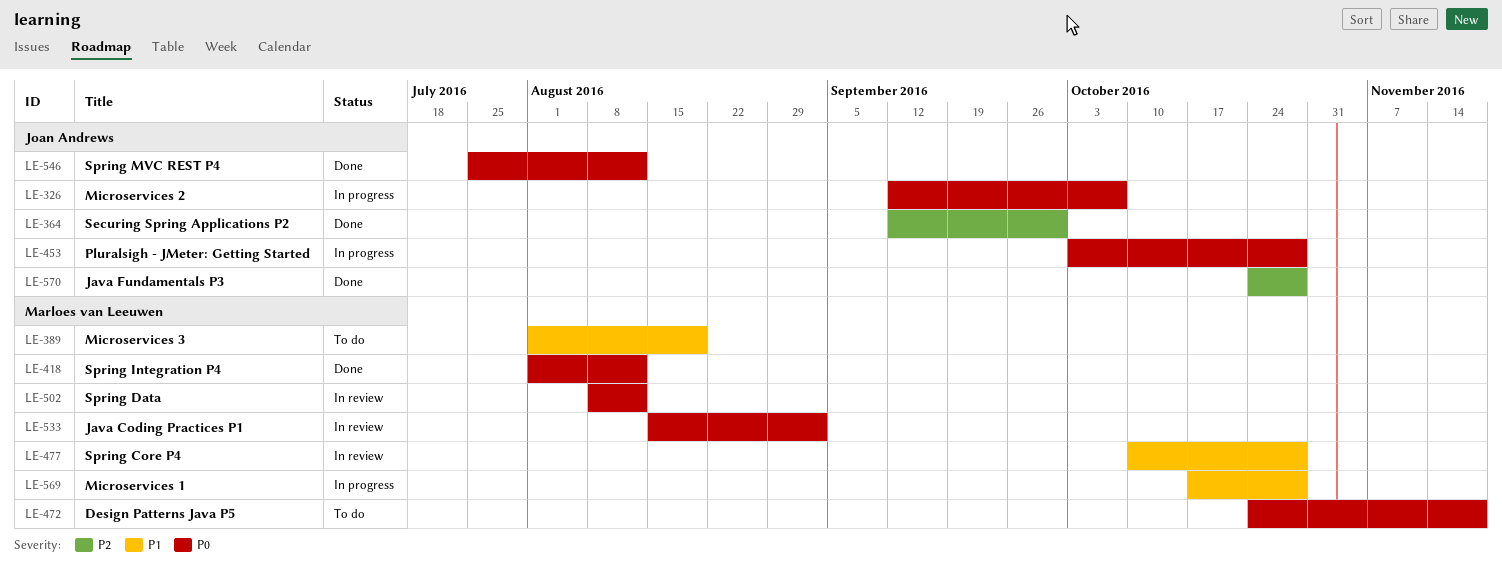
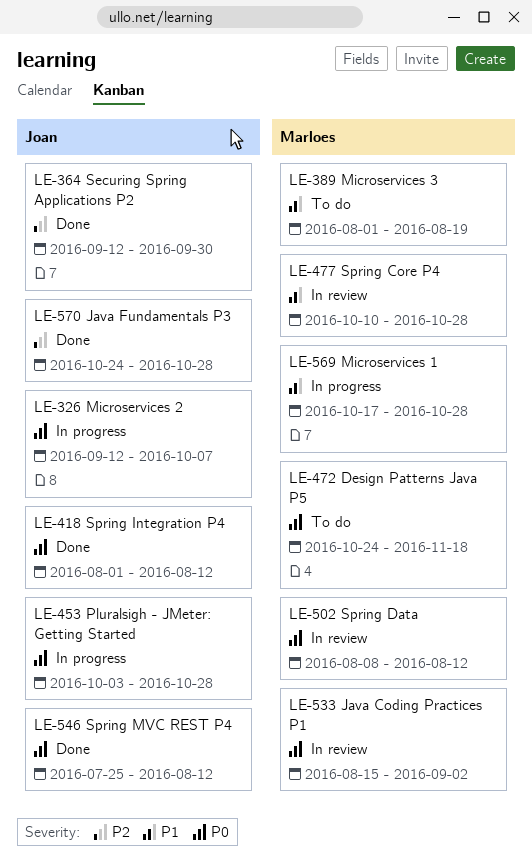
LE-418, owner: Marloes van Leeuwen -> Joan Andrews

